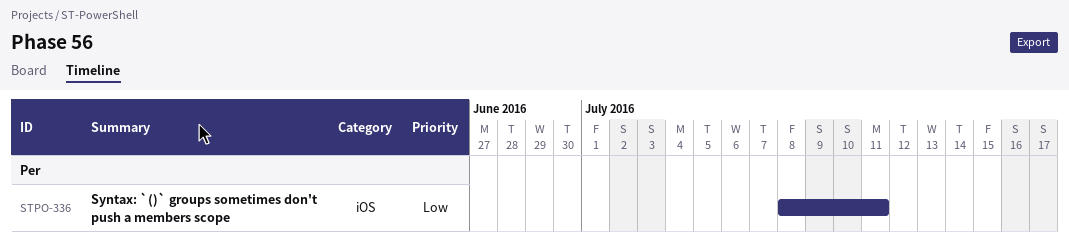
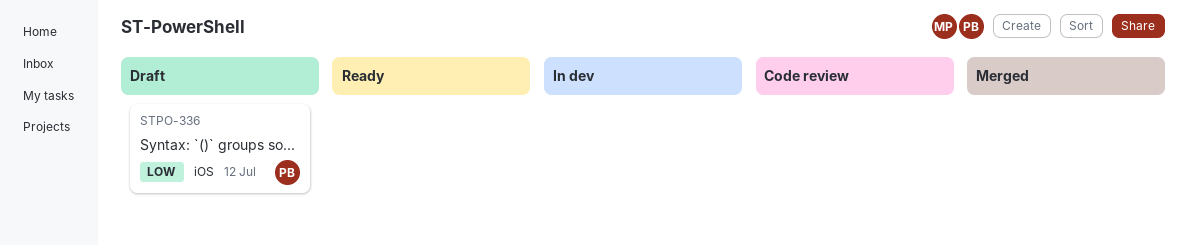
STPO-336, due: Jul 11 -> Jul 12

